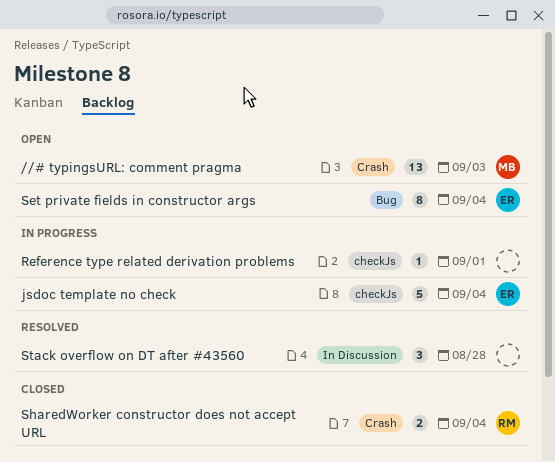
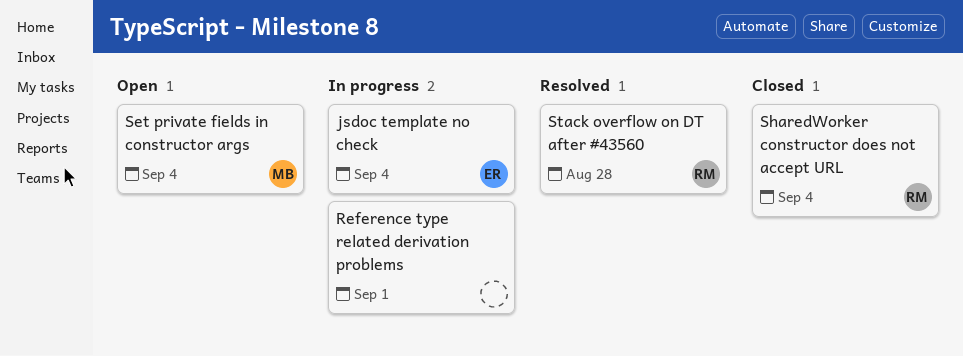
//# typingsURL: comment pragma: present -> none
Set private fields in constructor args, owner: ER -> MB
Stack overflow on DT after #43560, owner: none -> RM

